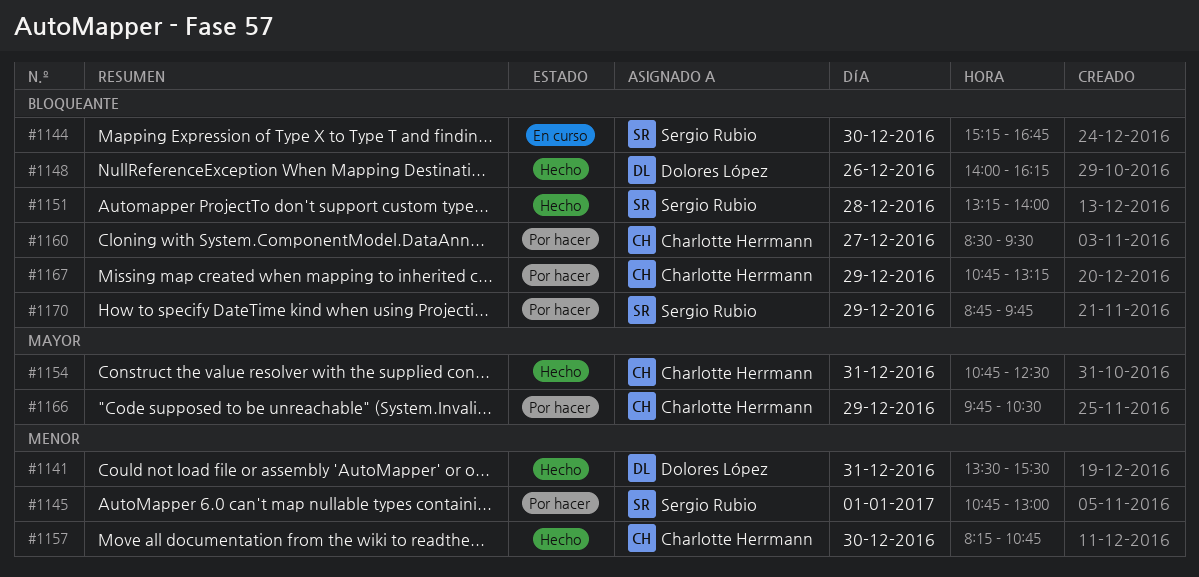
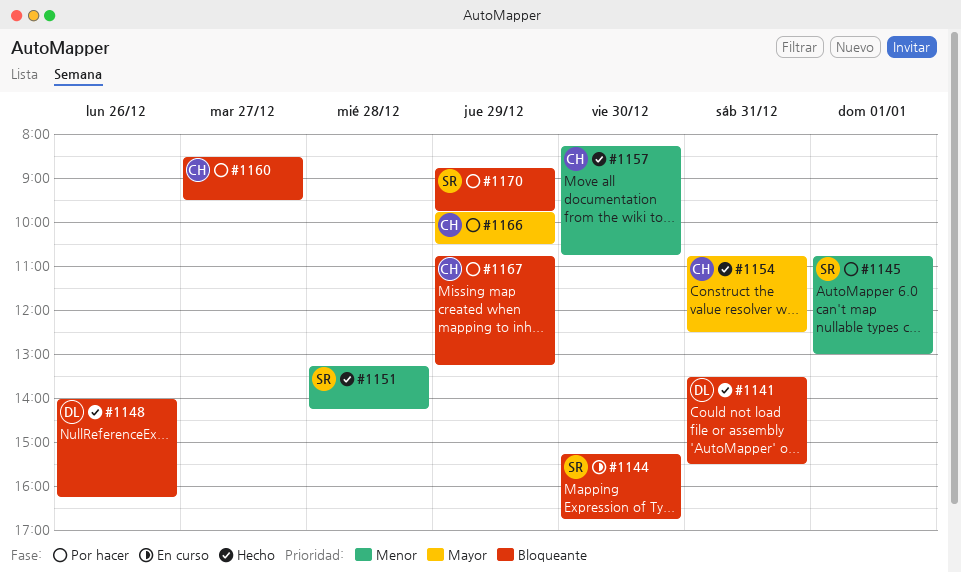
#1141, priority: Menor -> Bloqueante
#1151, priority: Bloqueante -> Menor
#1151, ends: 14:00 -> 14:15

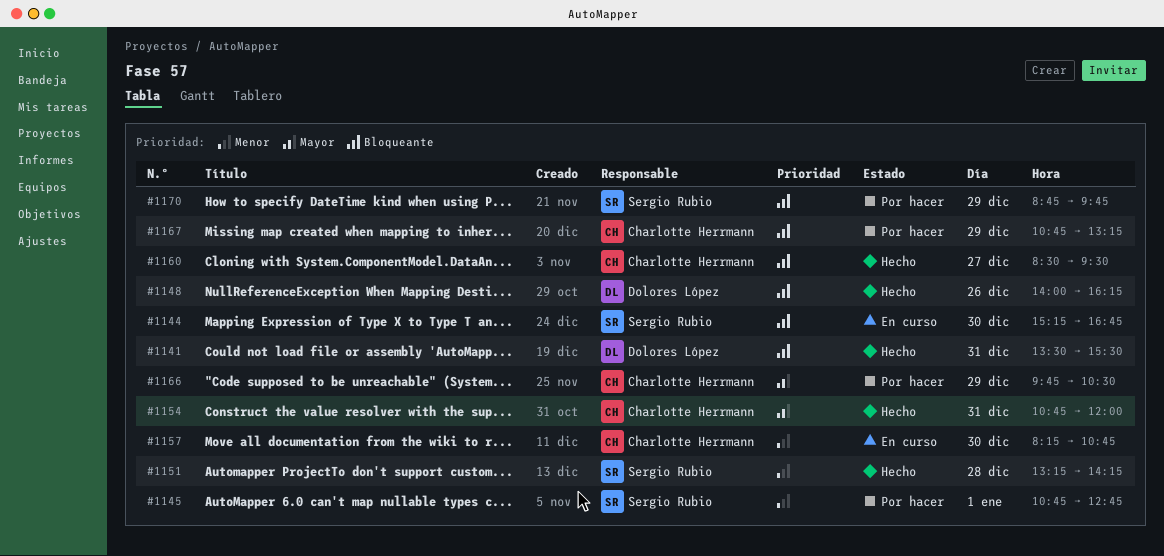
#1145, ends: 13:00 -> 12:45
#1154, ends: 12:30 -> 12:00
#1157, status: Hecho -> En curso
#1160, status: Por hacer -> Hecho

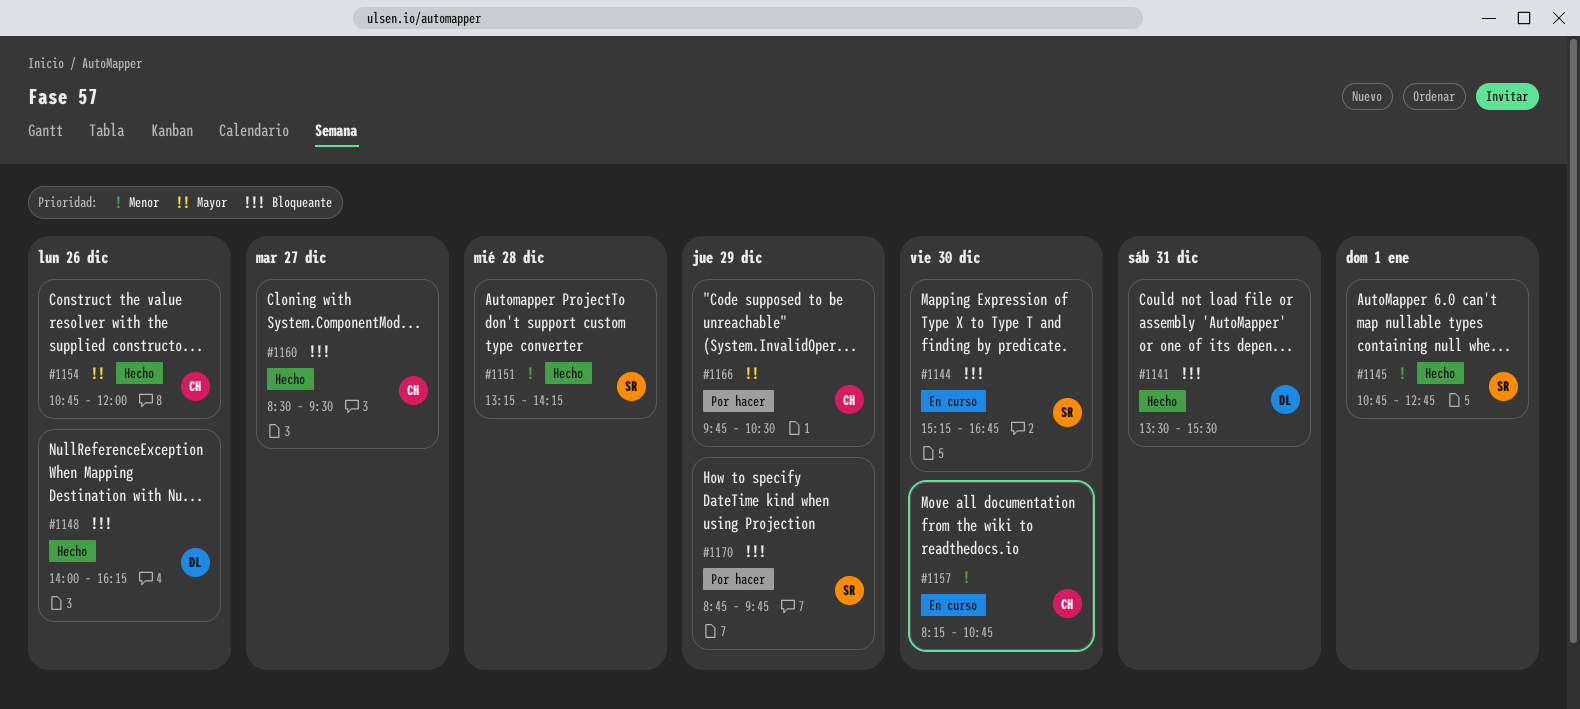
#1145, status: Por hacer -> Hecho
#1154, day: Dec 31 -> Dec 26
#1167: present -> none

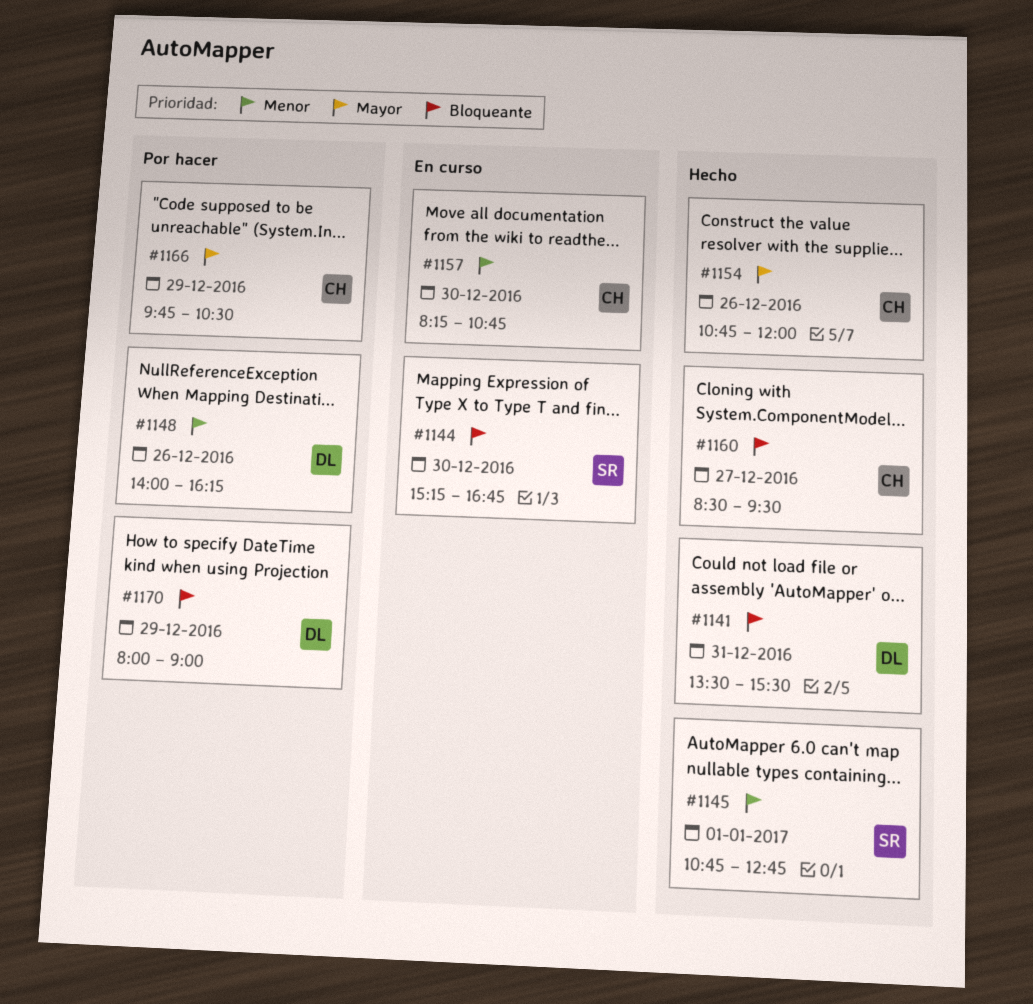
#1148, status: Hecho -> Por hacer
#1148, priority: Bloqueante -> Menor
#1151: present -> none
#1170, owner: SR -> DL
#1170, begins: 08:45 -> 08:00
#1170, ends: 09:45 -> 09:00

